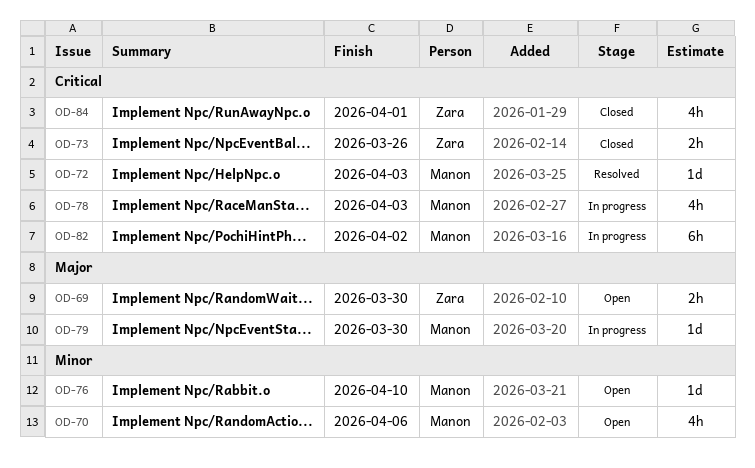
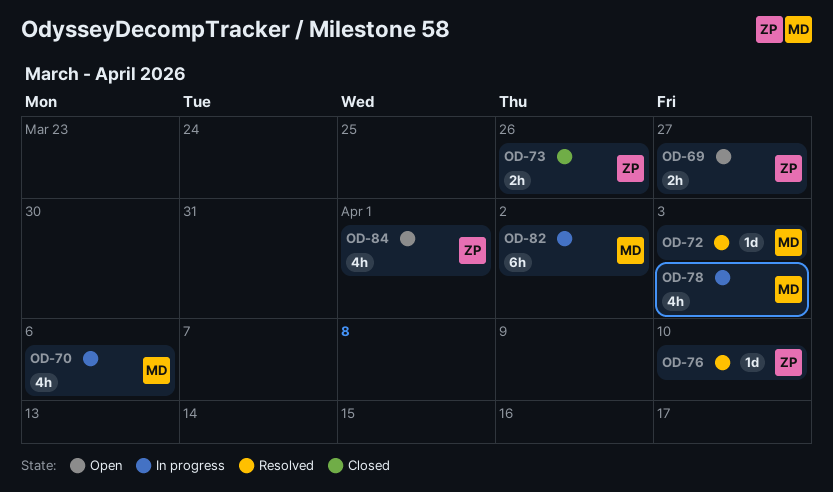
OD-69, due: Mar 30 -> Mar 27
OD-70, status: Open -> In progress
OD-76, status: Open -> Resolved
OD-76, owner: Manon -> Zara
OD-79: present -> none
OD-84, status: Closed -> Open

